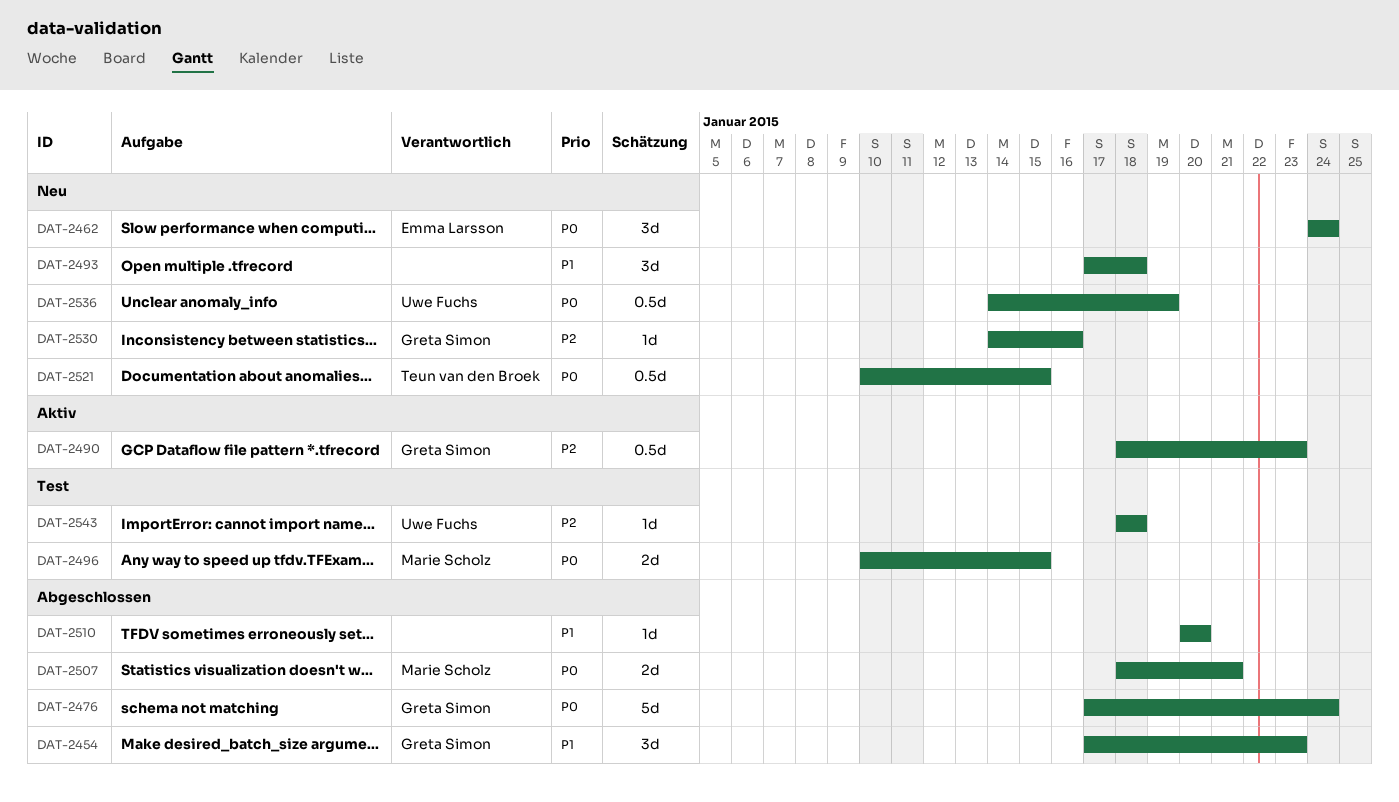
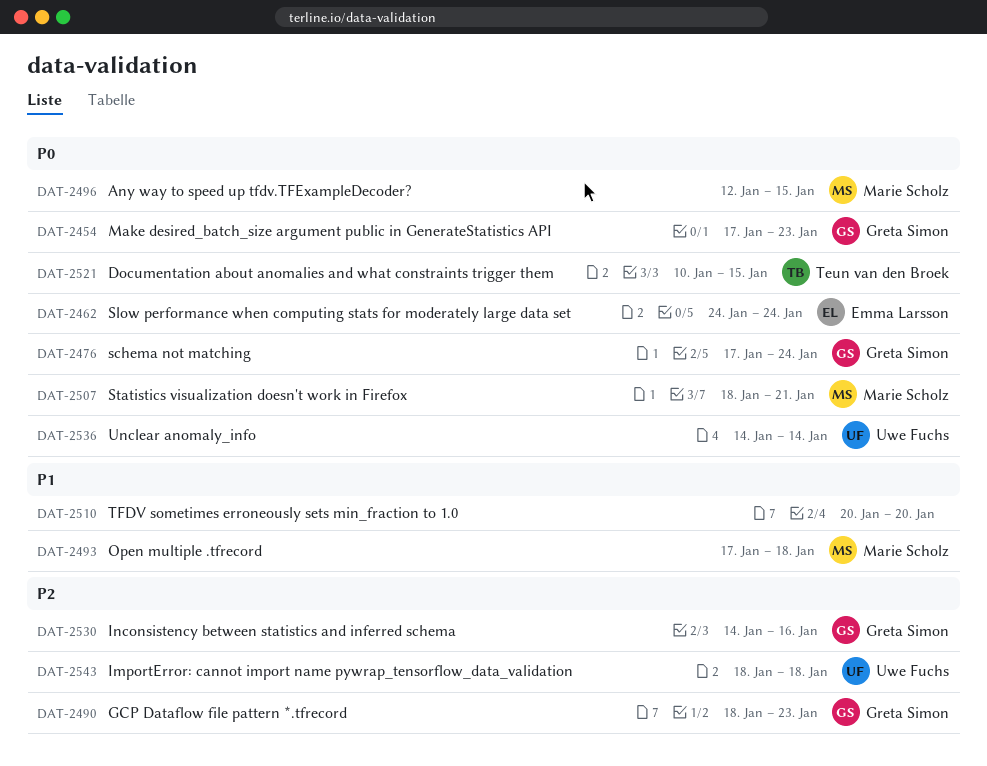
DAT-2454, priority: P1 -> P0
DAT-2493, owner: none -> Marie Scholz
DAT-2496, start: Jan 10 -> Jan 12
DAT-2536, due: Jan 19 -> Jan 14

